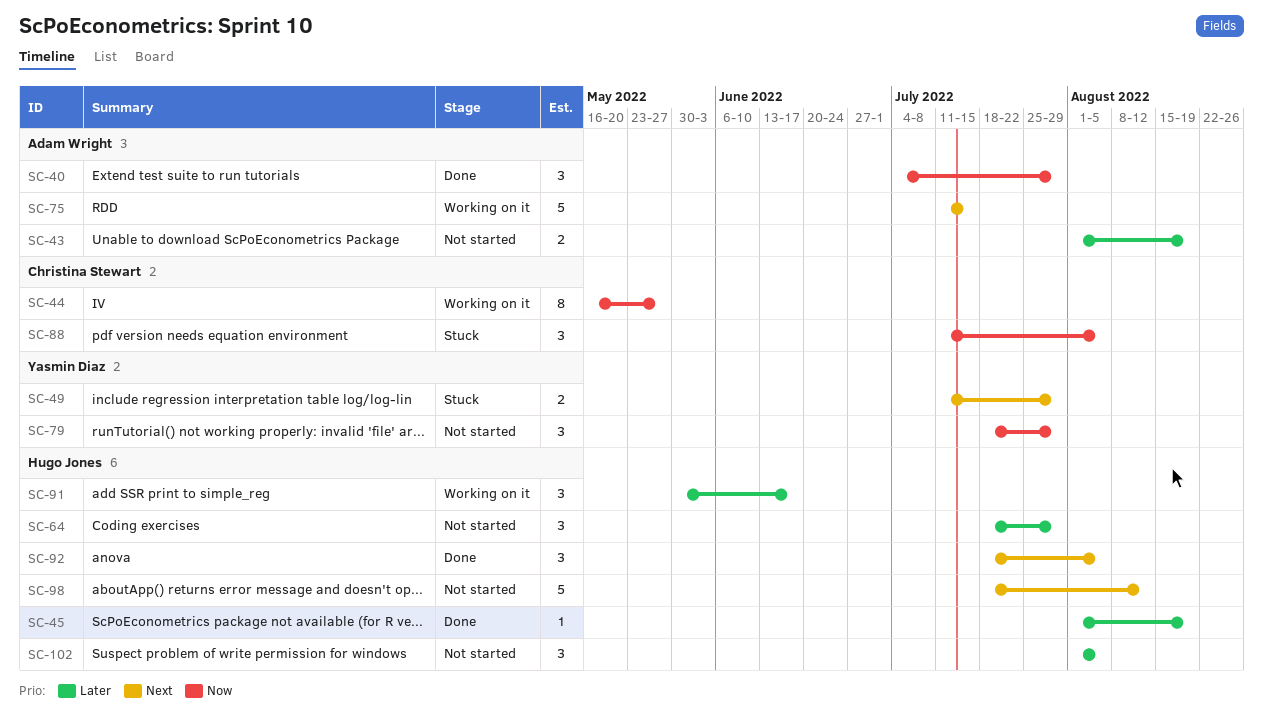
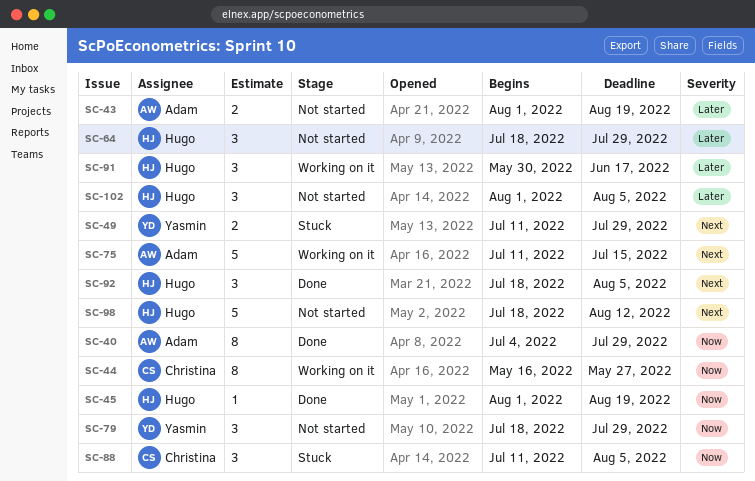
SC-40, estimate: 3 -> 8
SC-45, priority: Later -> Now

